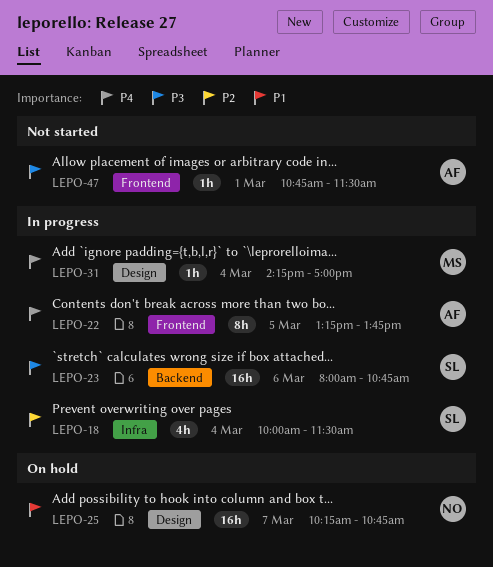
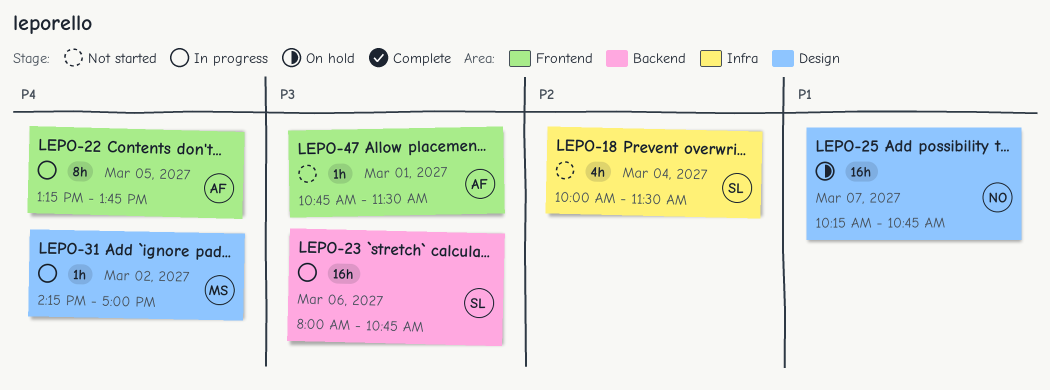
LEPO-18, status: In progress -> Not started
LEPO-31, day: Mar 4 -> Mar 2

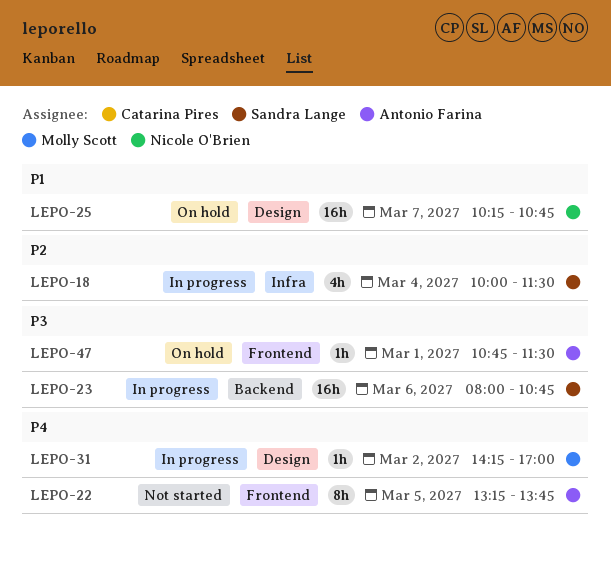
LEPO-18, status: Not started -> In progress
LEPO-22, status: In progress -> Not started
LEPO-47, status: Not started -> On hold

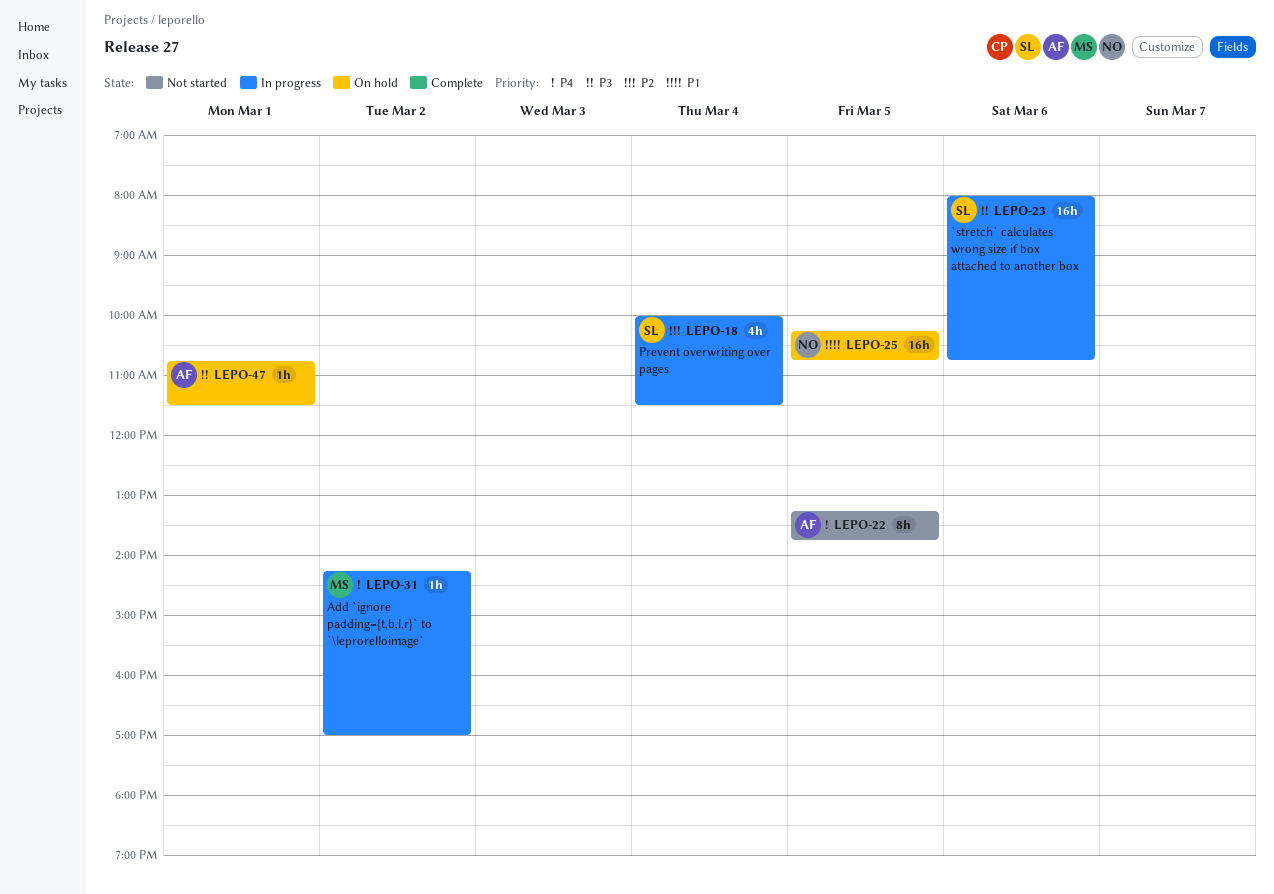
LEPO-25, day: Mar 7 -> Mar 5

